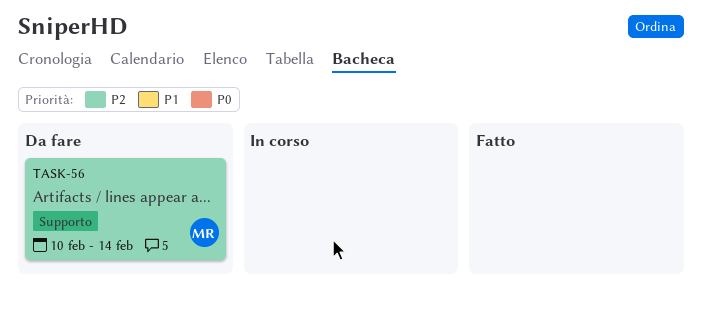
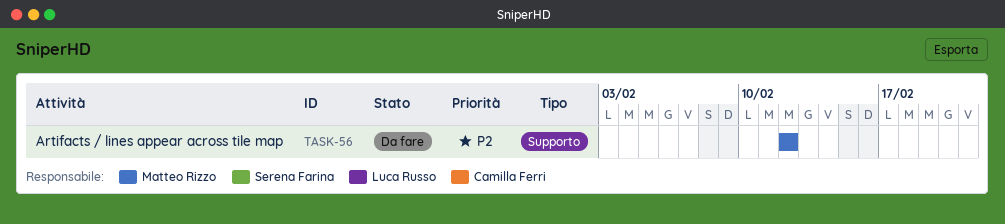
TASK-56, start: Feb 10 -> Feb 12
TASK-56, due: Feb 14 -> Feb 12

